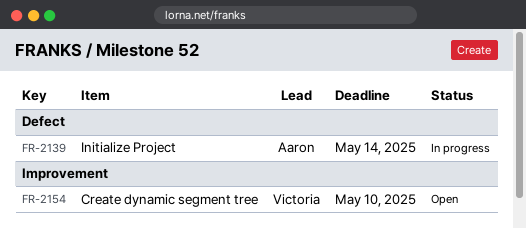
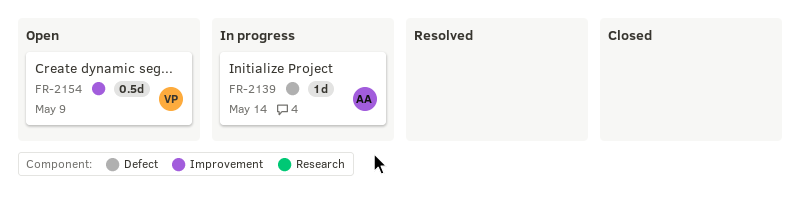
FR-2154, due: May 10 -> May 9

